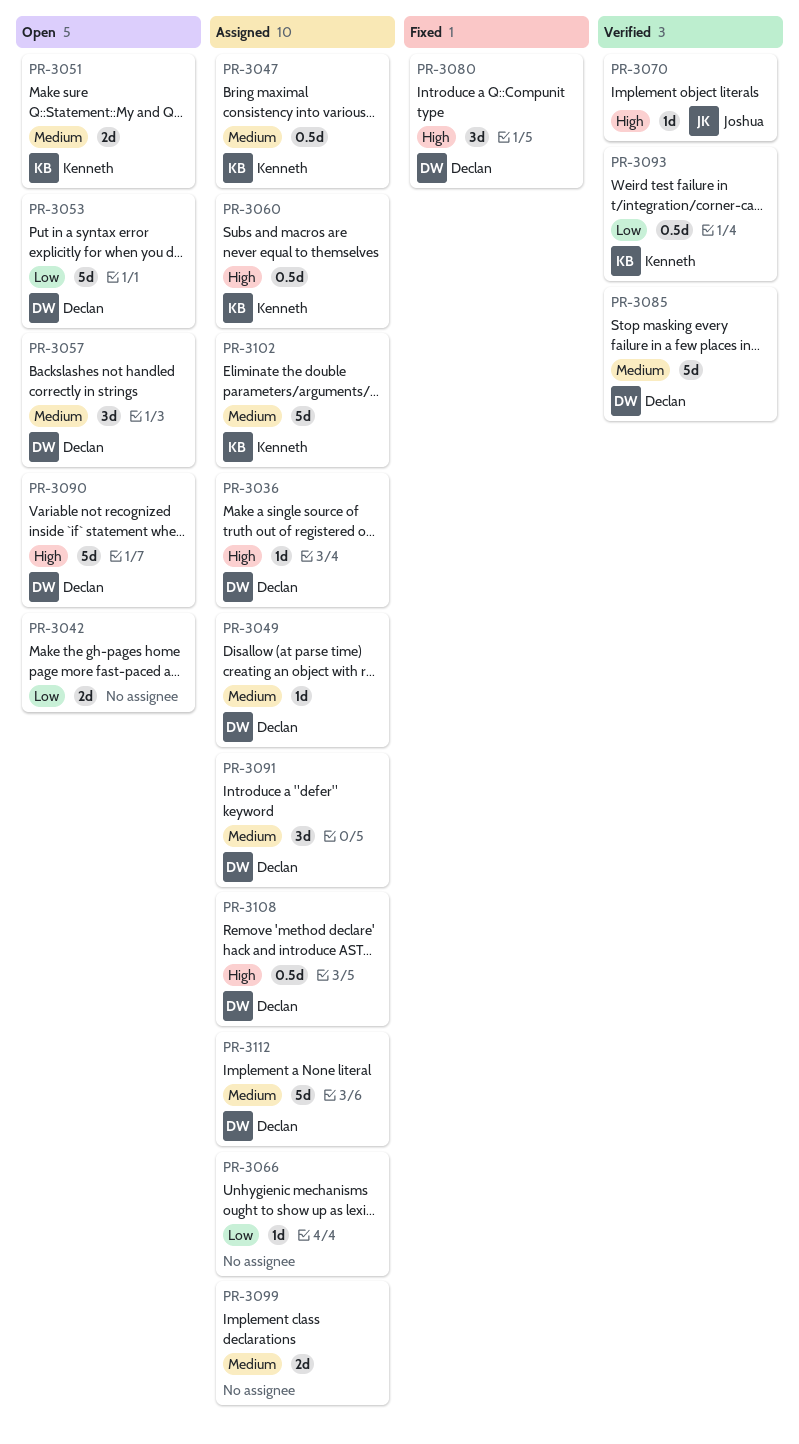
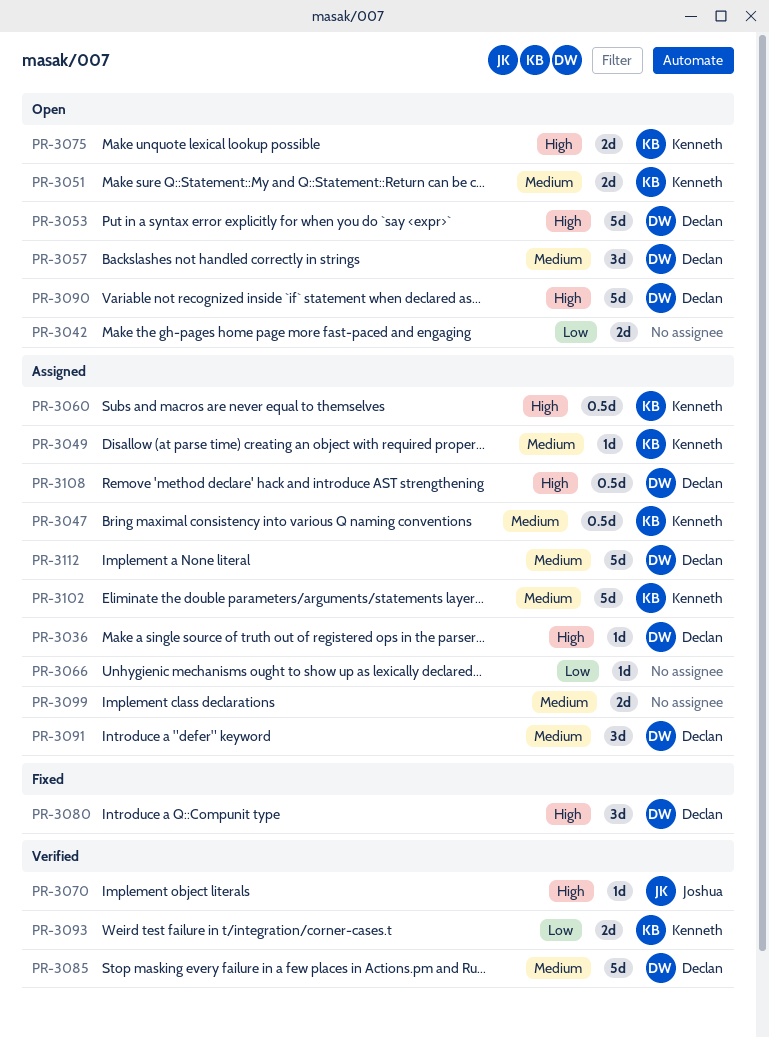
PR-3049, owner: Declan -> Kenneth
PR-3053, priority: Low -> High
PR-3075: none -> present
PR-3093, estimate: 0.5d -> 2d

